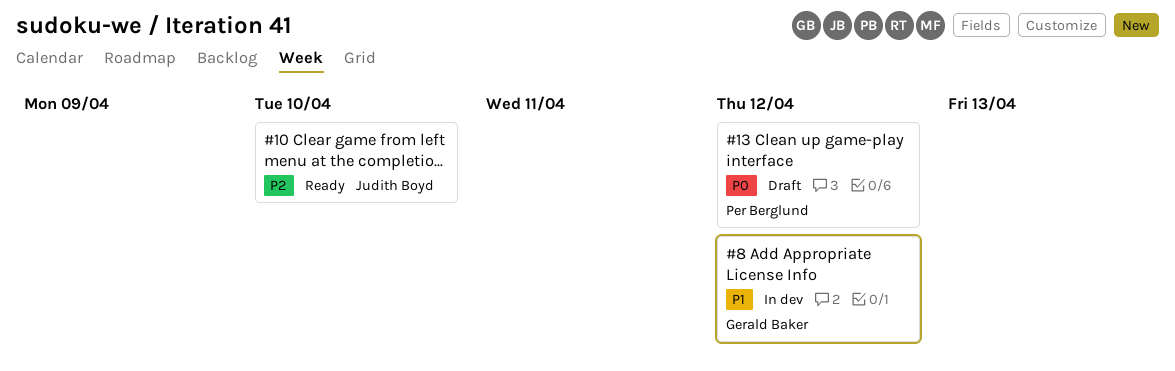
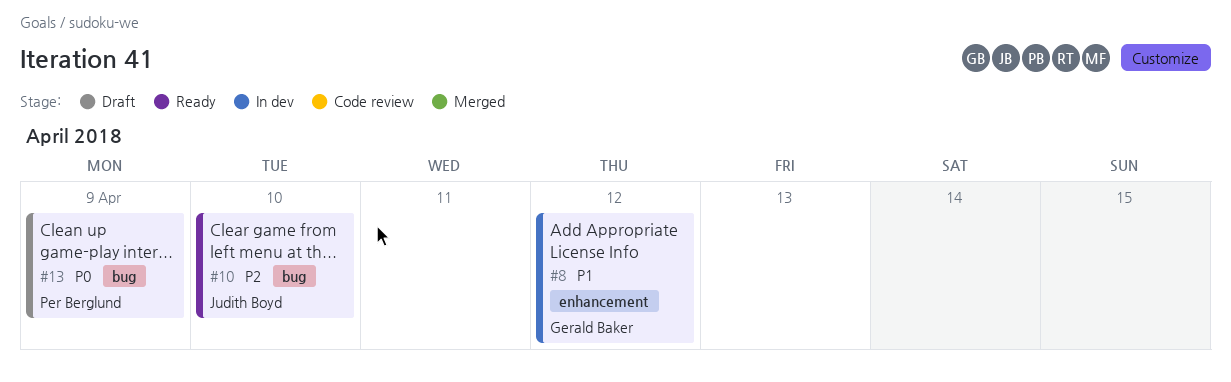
#13, due: Apr 12 -> Apr 9

